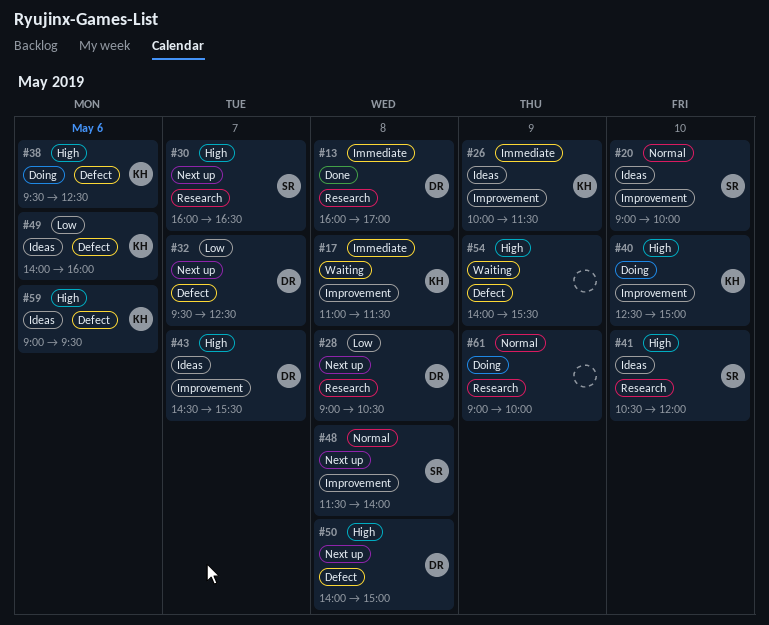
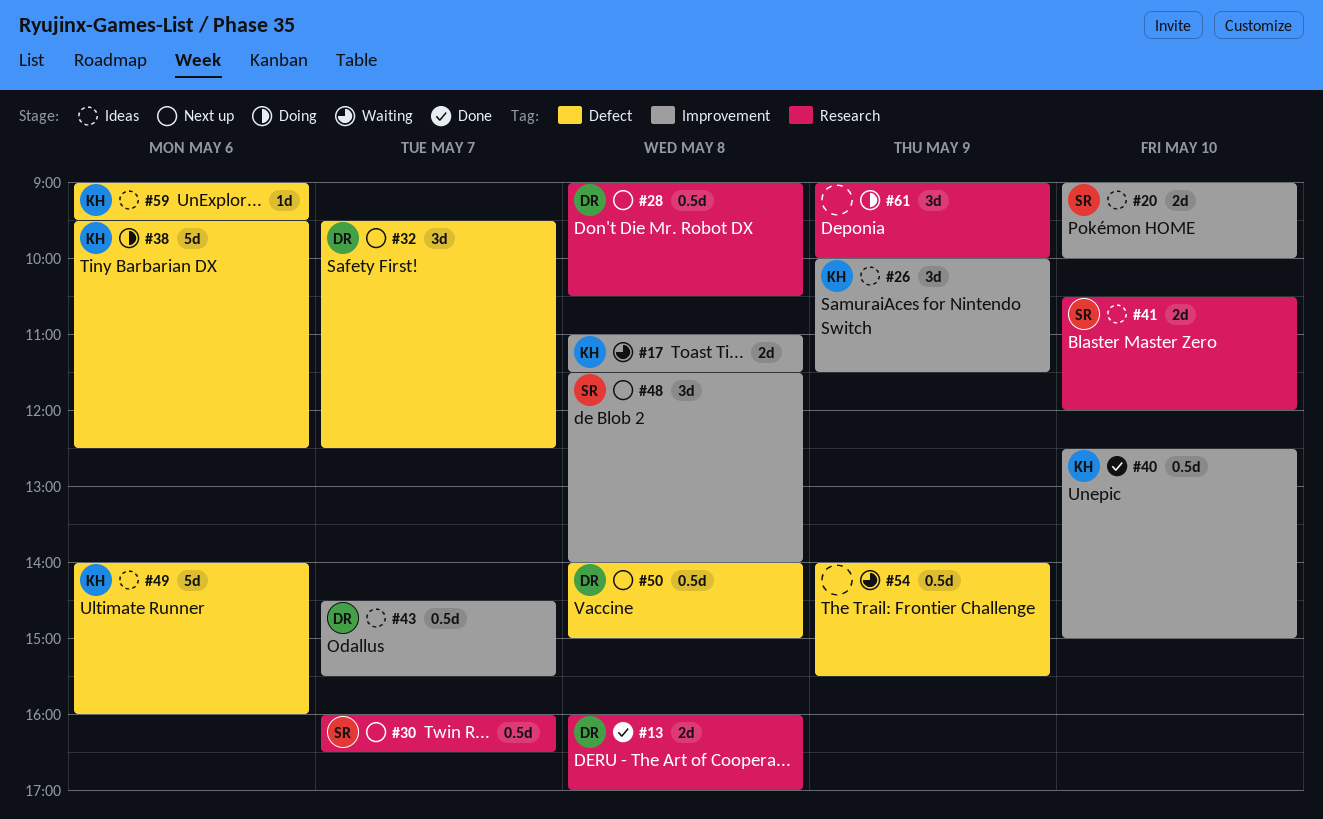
#40, status: Doing -> Done

